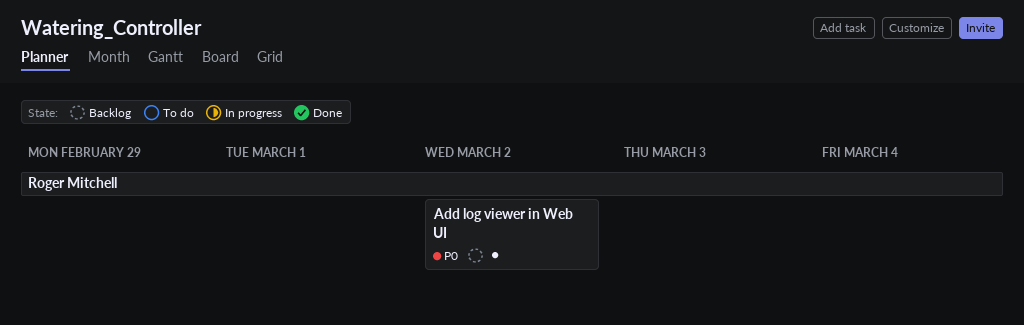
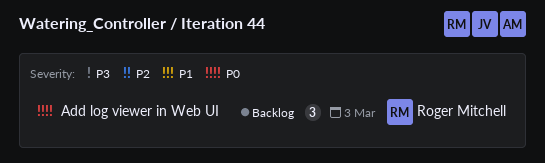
Add log viewer in Web UI, estimate: 1 -> 3
Add log viewer in Web UI, due: Mar 2 -> Mar 3

